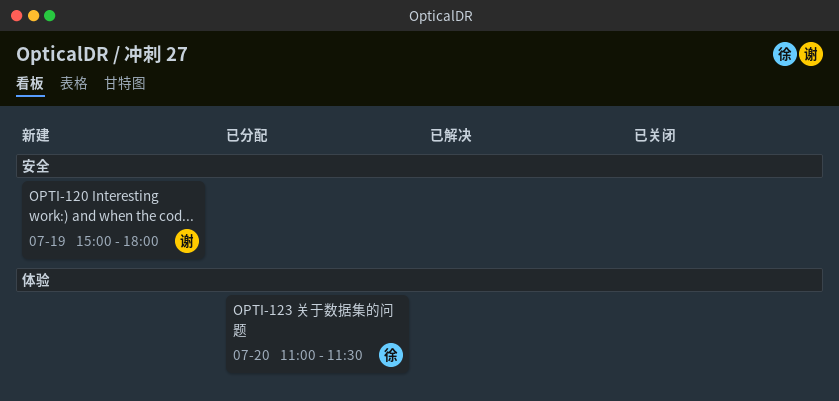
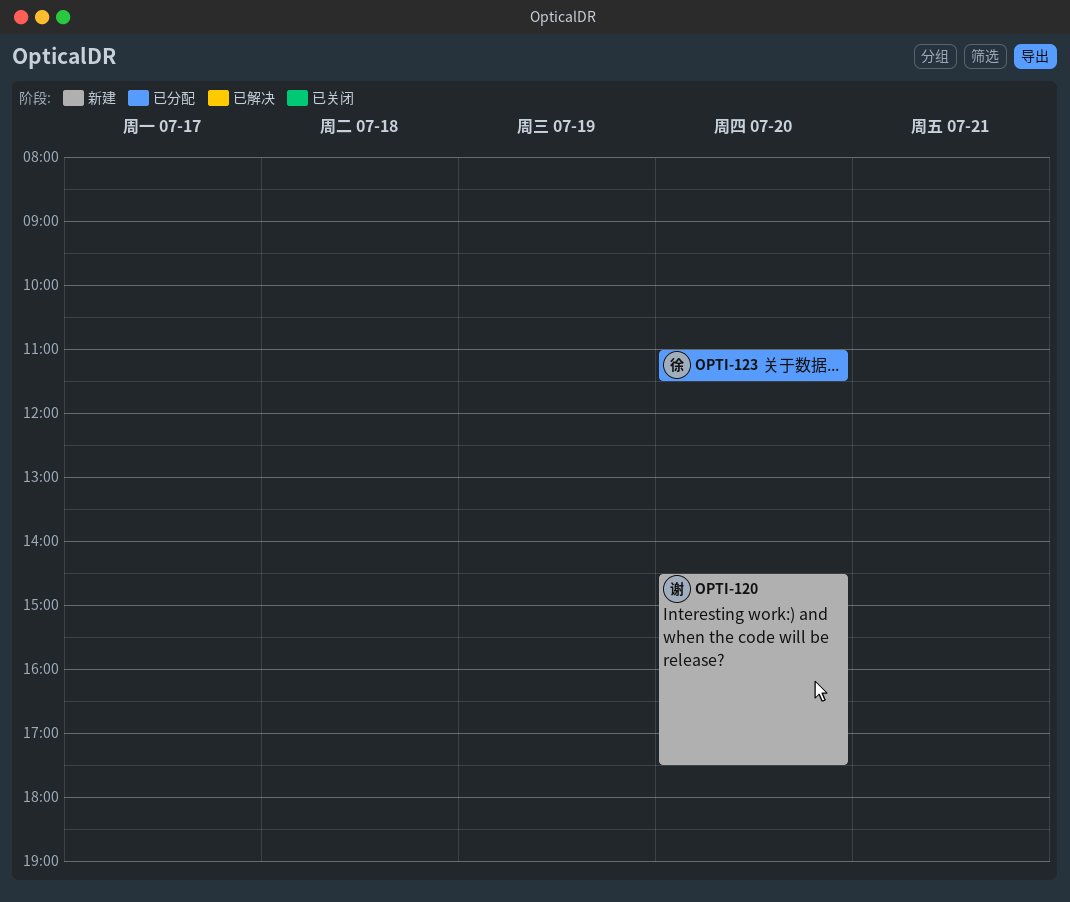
OPTI-120, day: Jul 19 -> Jul 20
OPTI-120, begins: 15:00 -> 14:30
OPTI-120, ends: 18:00 -> 17:30

